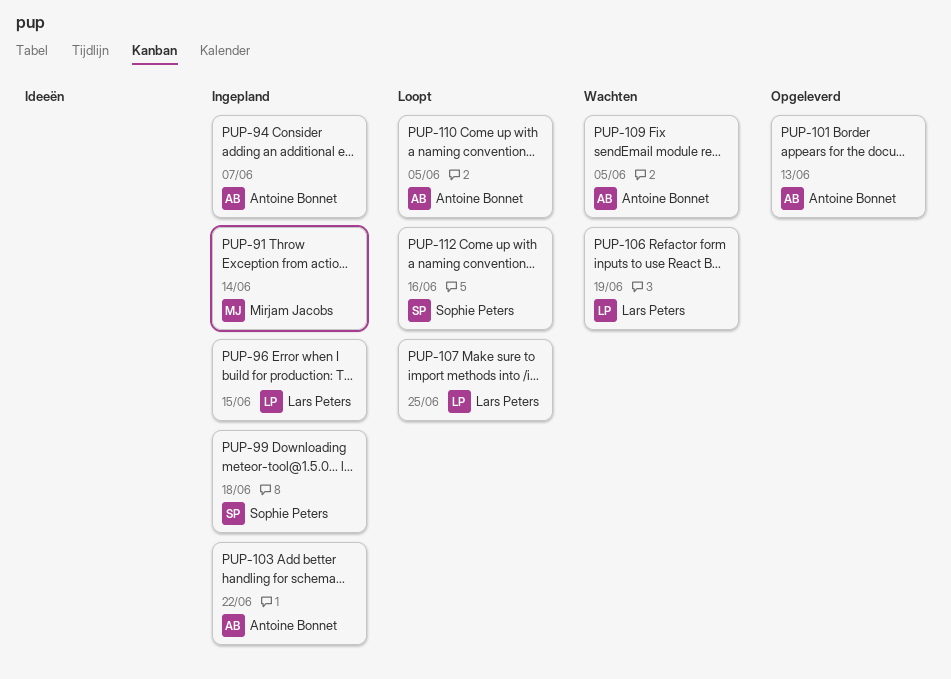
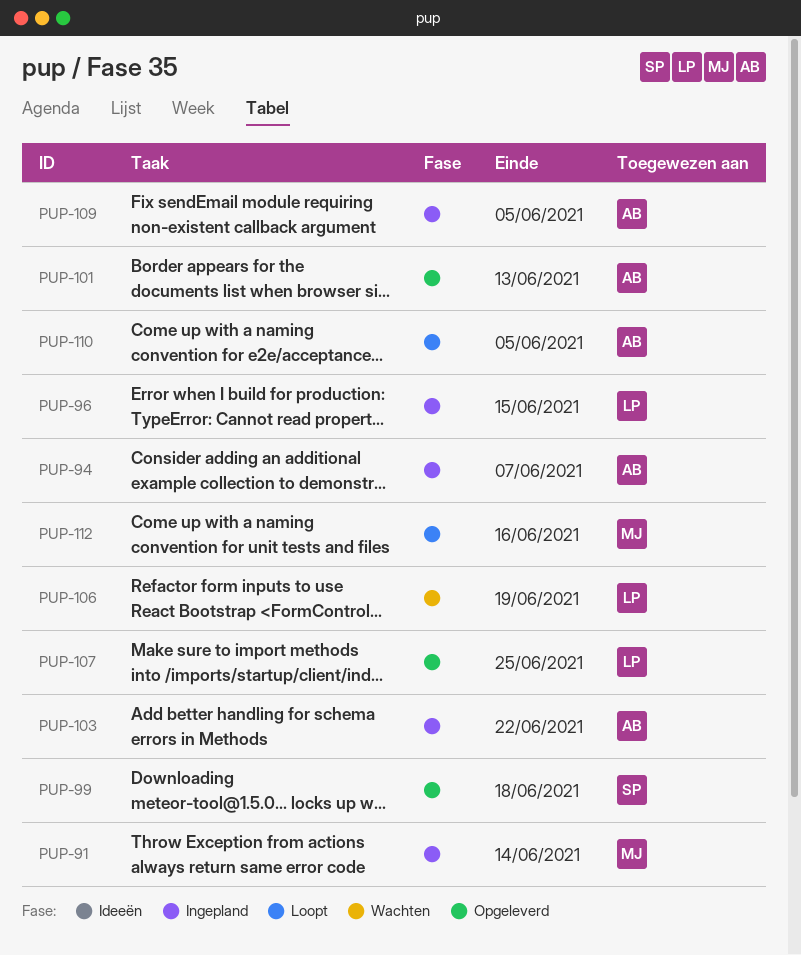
PUP-99, status: Ingepland -> Opgeleverd
PUP-107, status: Loopt -> Opgeleverd
PUP-109, status: Wachten -> Ingepland
PUP-112, owner: Sophie Peters -> Mirjam Jacobs

